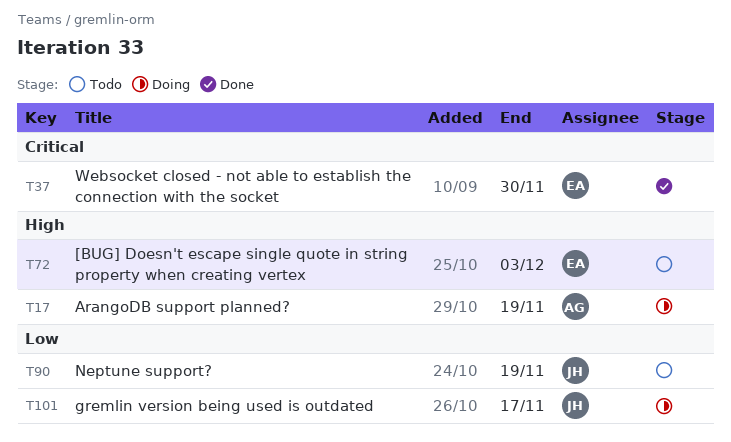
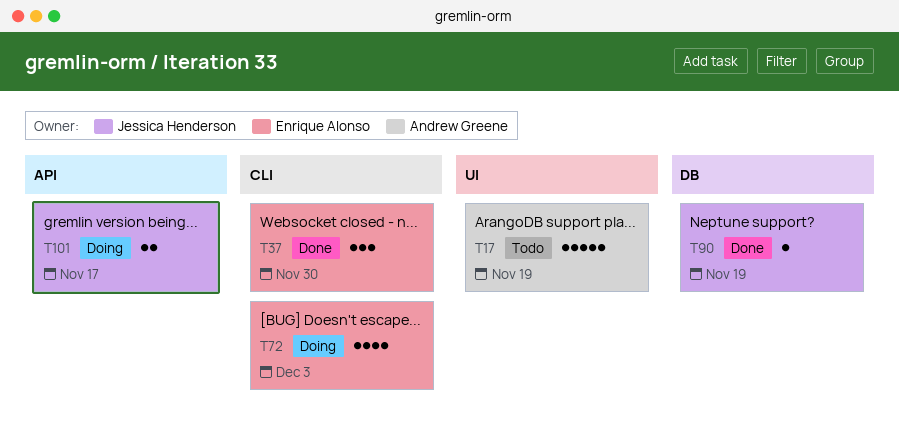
T17, status: Doing -> Todo
T72, status: Todo -> Doing
T90, status: Todo -> Done

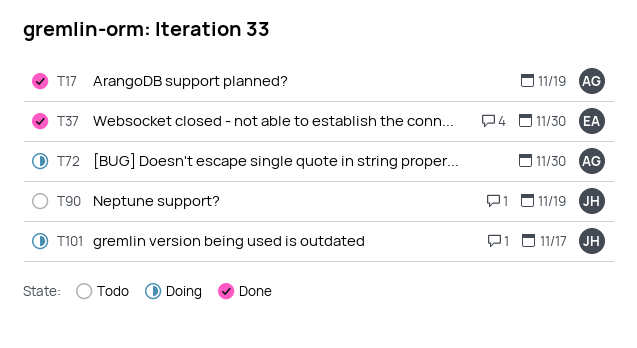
T17, status: Todo -> Done
T72, owner: Enrique Alonso -> Andrew Greene
T72, due: Dec 3 -> Nov 30
T90, status: Done -> Todo

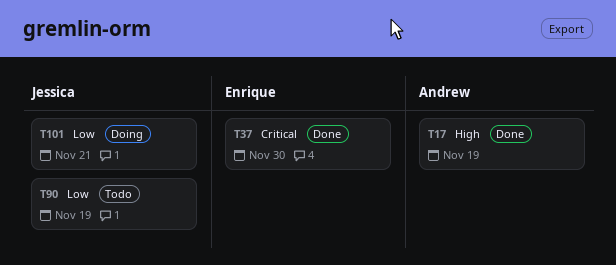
T72: present -> none
T101, due: Nov 17 -> Nov 21

